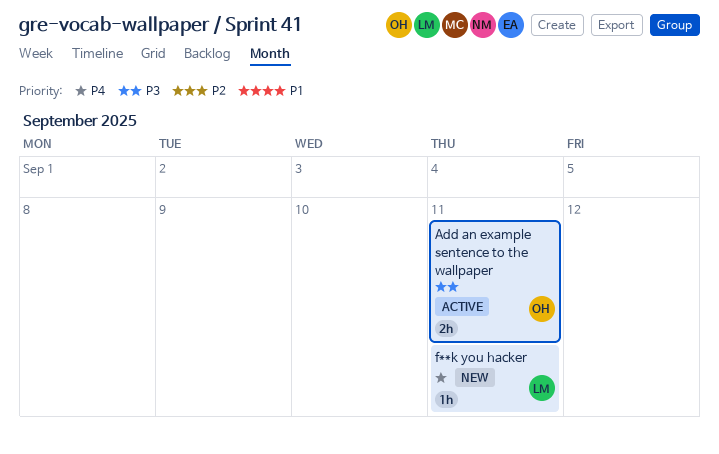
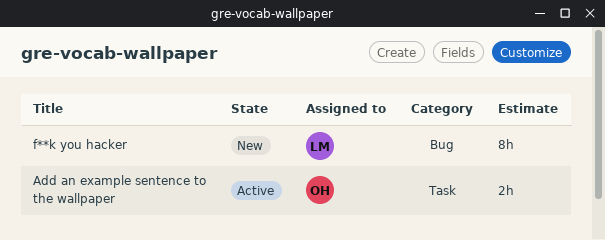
f**k you hacker, estimate: 1h -> 8h

